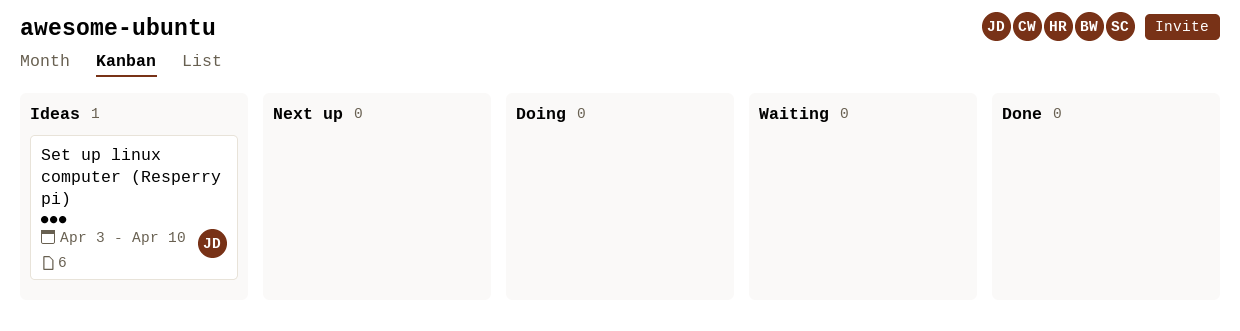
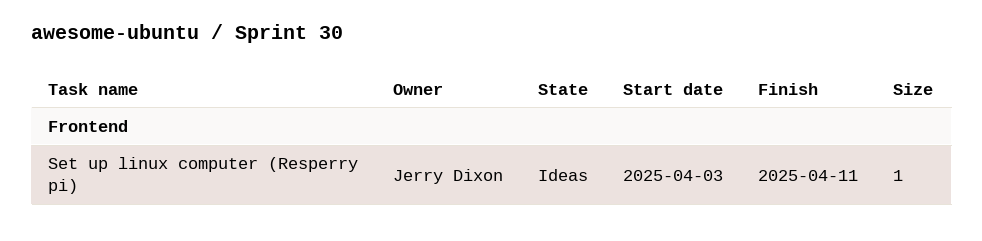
Set up linux computer (Resperry pi), estimate: 3 -> 1
Set up linux computer (Resperry pi), due: Apr 10 -> Apr 11

